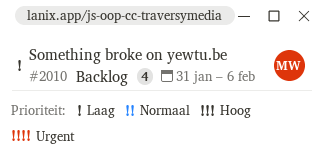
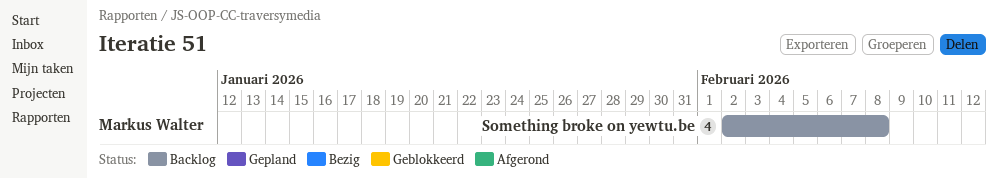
Something broke on yewtu.be, start: Jan 31 -> Feb 2
Something broke on yewtu.be, due: Feb 6 -> Feb 8

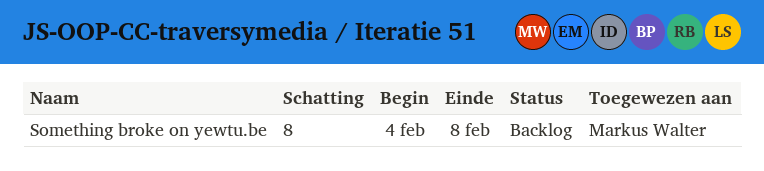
Something broke on yewtu.be, estimate: 4 -> 8
Something broke on yewtu.be, start: Feb 2 -> Feb 4

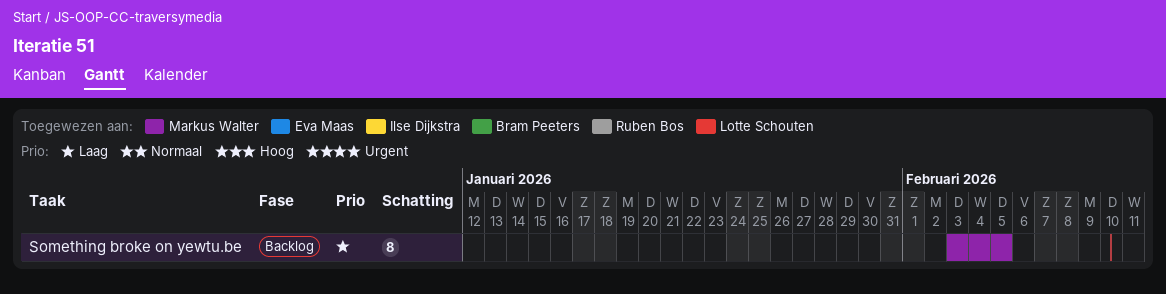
Something broke on yewtu.be, start: Feb 4 -> Feb 3
Something broke on yewtu.be, due: Feb 8 -> Feb 5

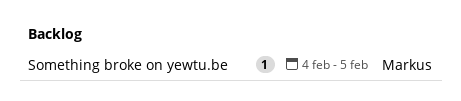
Something broke on yewtu.be, estimate: 8 -> 1
Something broke on yewtu.be, start: Feb 3 -> Feb 4

